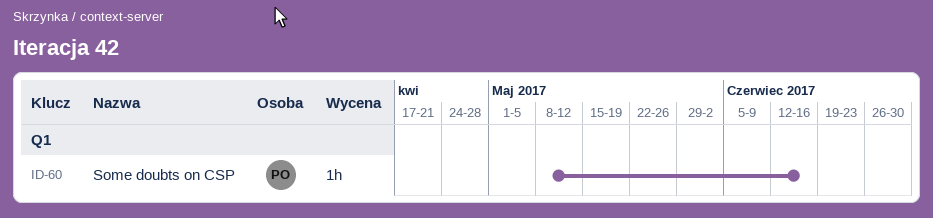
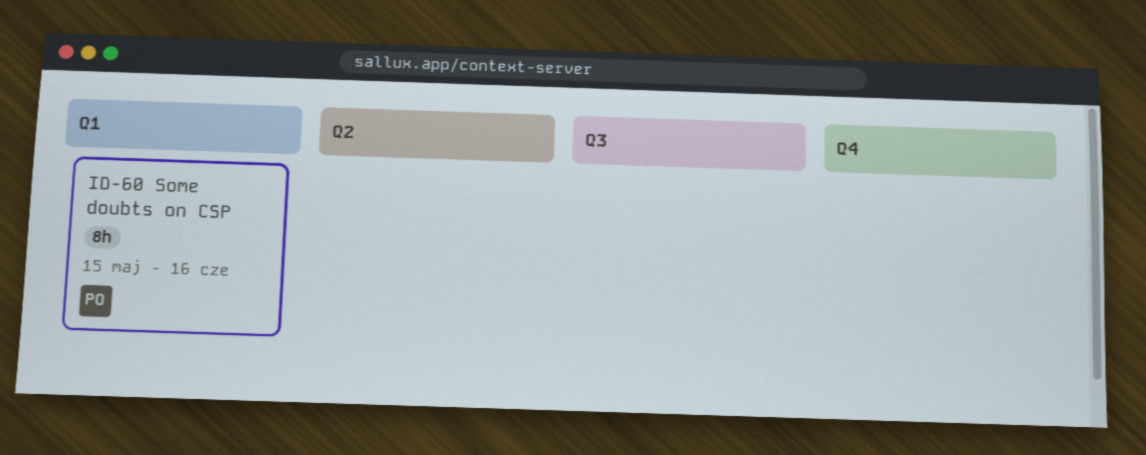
ID-60, estimate: 1h -> 8h
ID-60, start: May 8 -> May 15

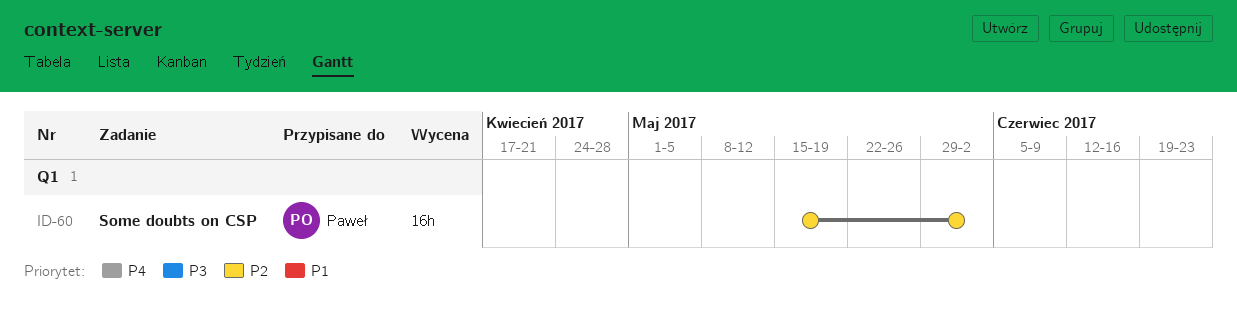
ID-60, estimate: 8h -> 16h
ID-60, due: Jun 16 -> Jun 2

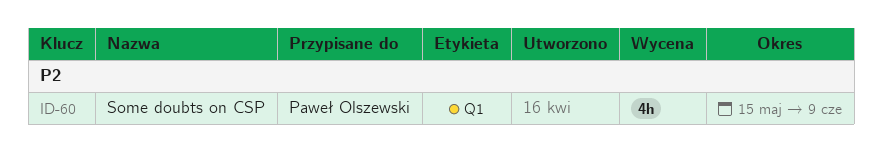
ID-60, estimate: 16h -> 4h
ID-60, due: Jun 2 -> Jun 9

